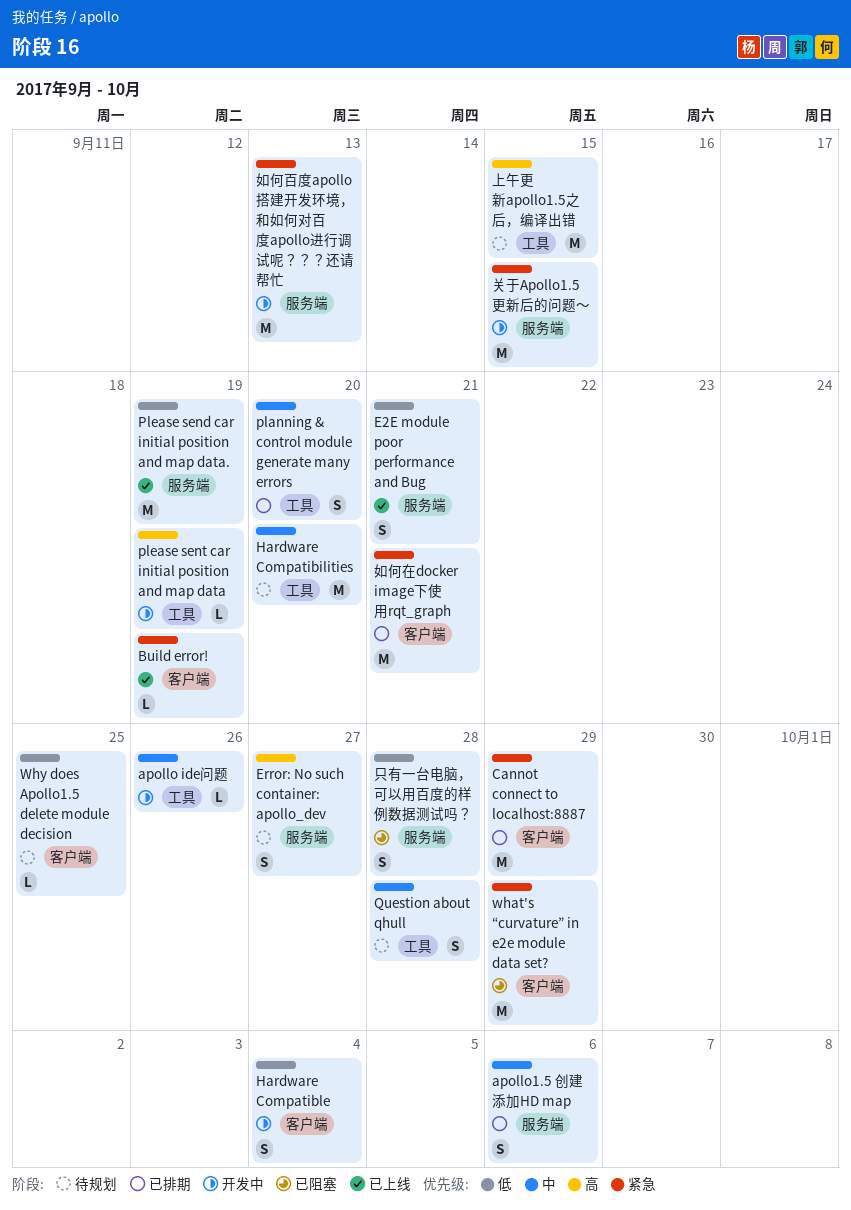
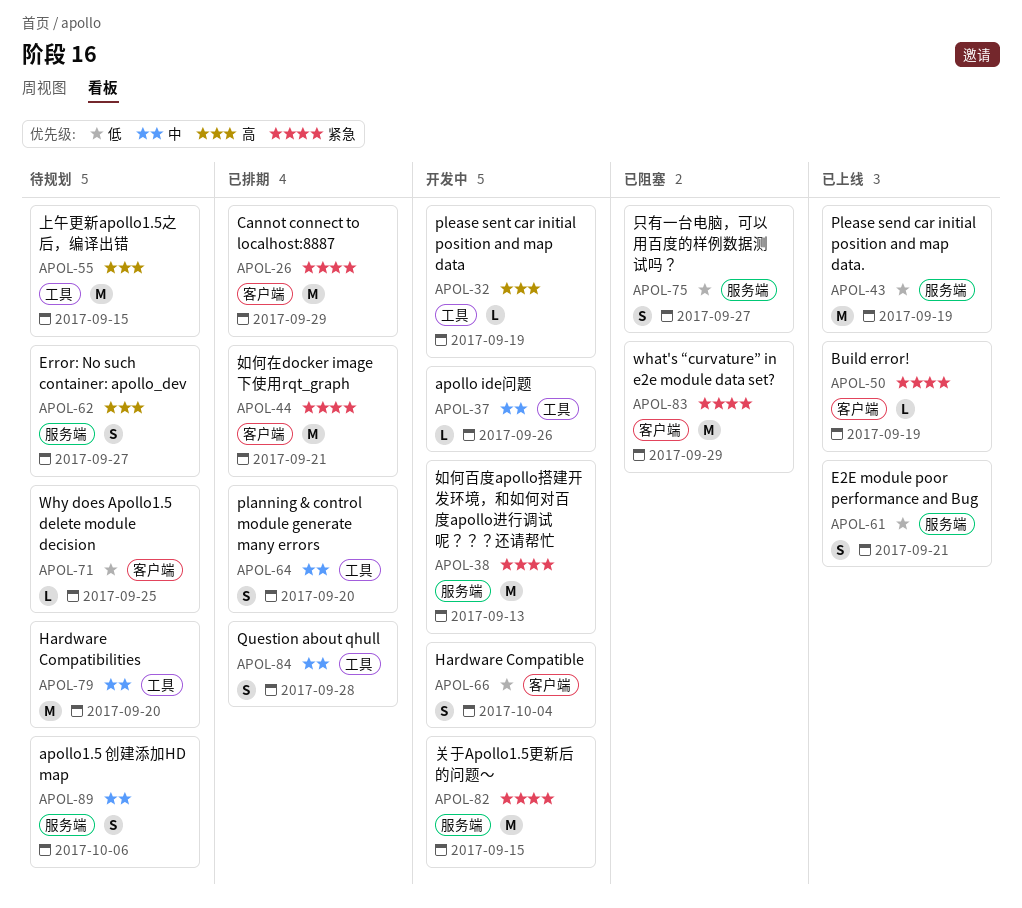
apollo1.5 创建添加HD map, status: 已排期 -> 待规划
Question about qhull, status: 待规划 -> 已排期
只有一台电脑，可以用百度的样例数据测试吗？, due: Sep 28 -> Sep 27

